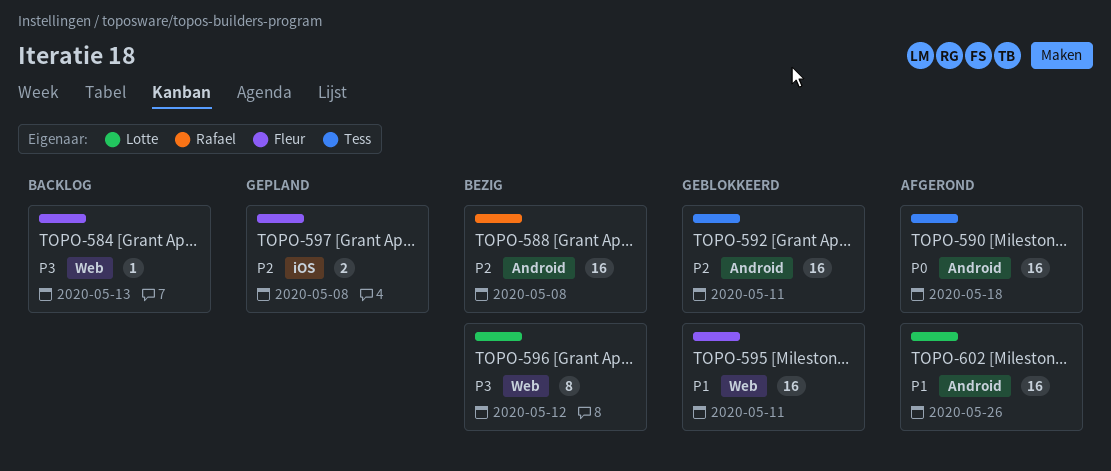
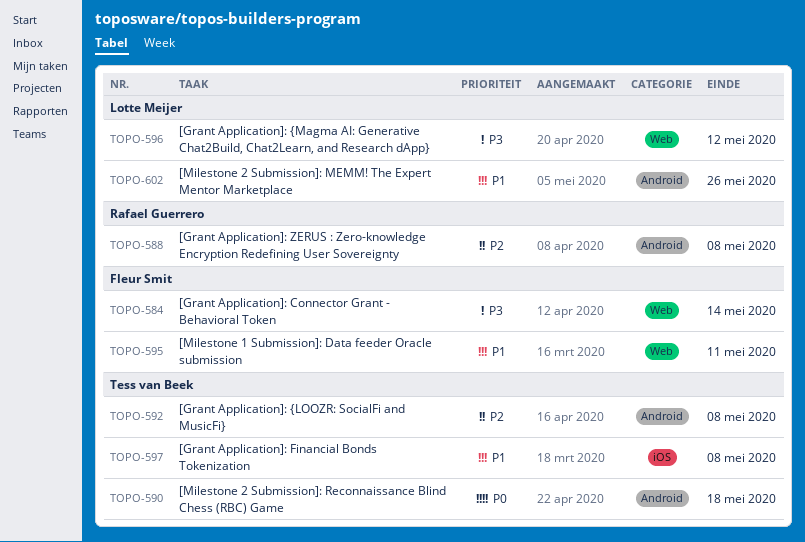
TOPO-584, due: May 13 -> May 14
TOPO-592, due: May 11 -> May 8
TOPO-597, owner: Fleur Smit -> Tess van Beek
TOPO-597, priority: P2 -> P1

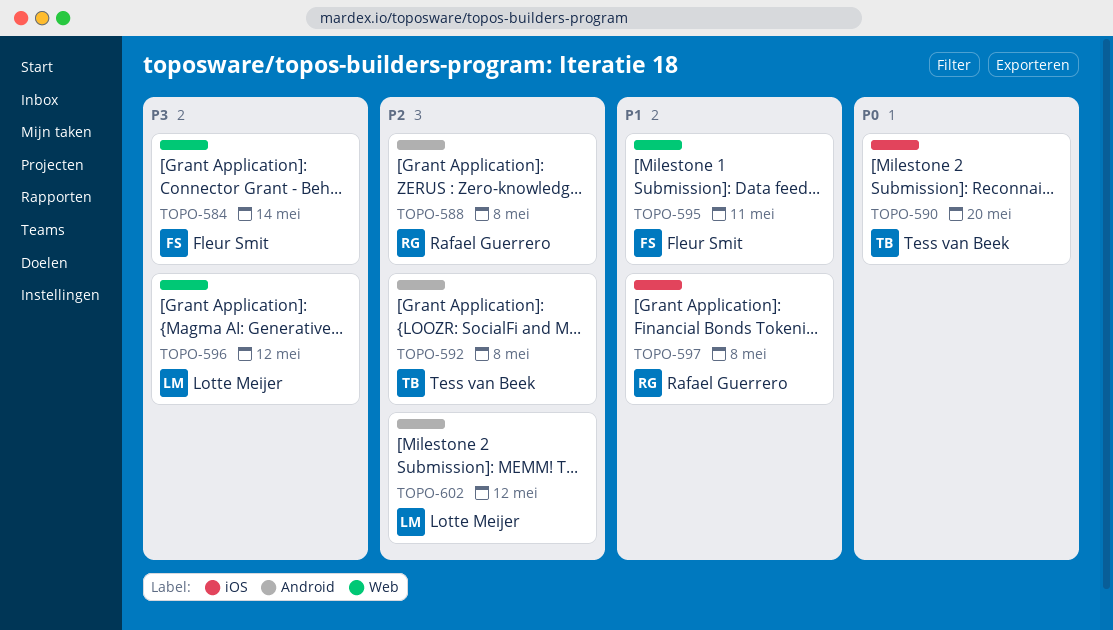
TOPO-590, label: Android -> iOS
TOPO-590, due: May 18 -> May 20
TOPO-597, owner: Tess van Beek -> Rafael Guerrero
TOPO-602, priority: P1 -> P2
TOPO-602, due: May 26 -> May 12

